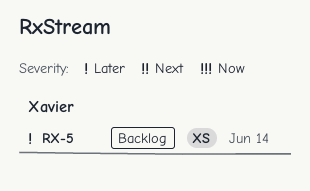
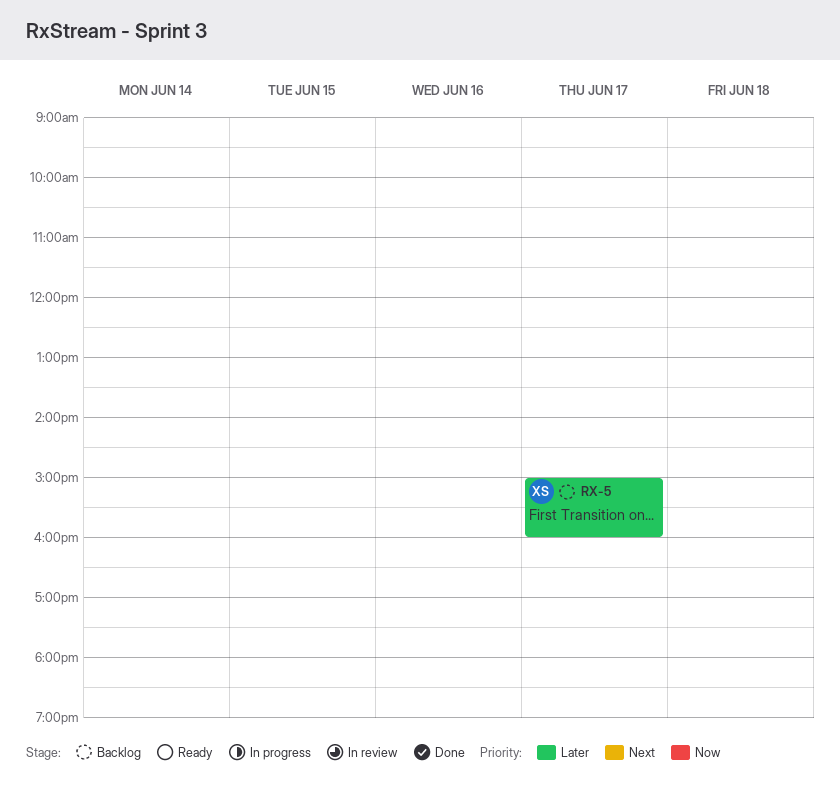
RX-5, day: Jun 14 -> Jun 17

